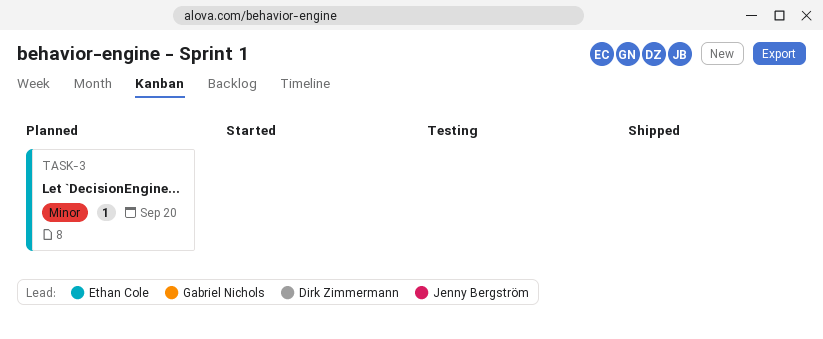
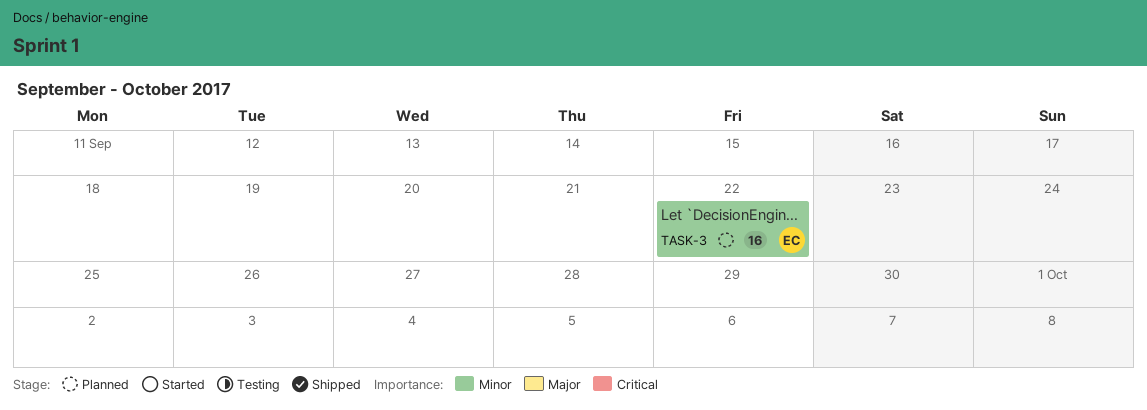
TASK-3, estimate: 1 -> 16
TASK-3, due: Sep 20 -> Sep 22

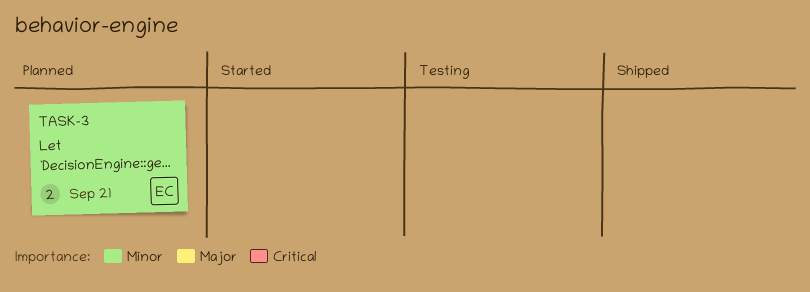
TASK-3, estimate: 16 -> 2
TASK-3, due: Sep 22 -> Sep 21

